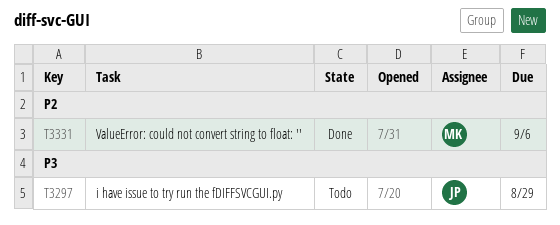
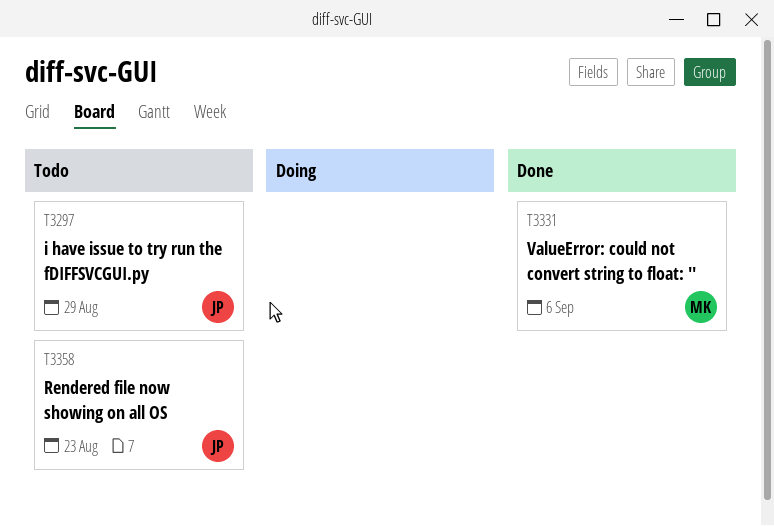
T3358: none -> present

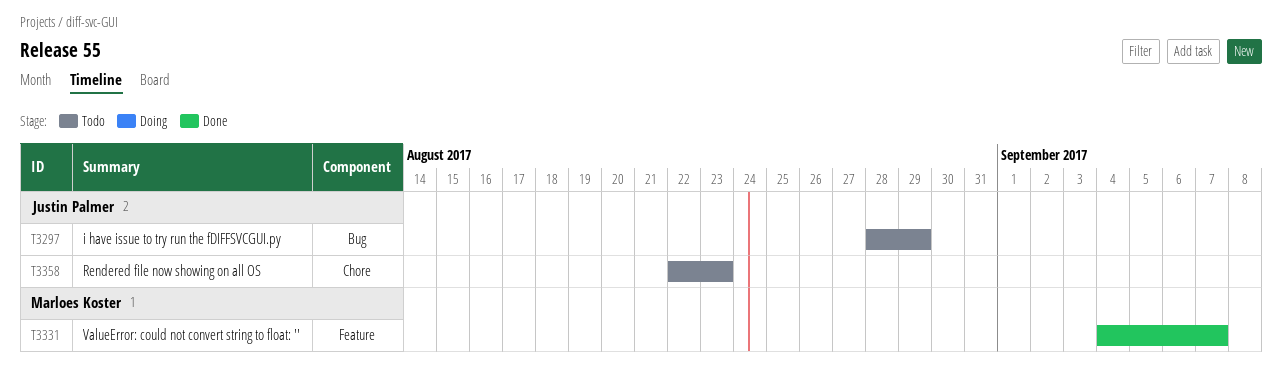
T3331, due: Sep 6 -> Sep 7

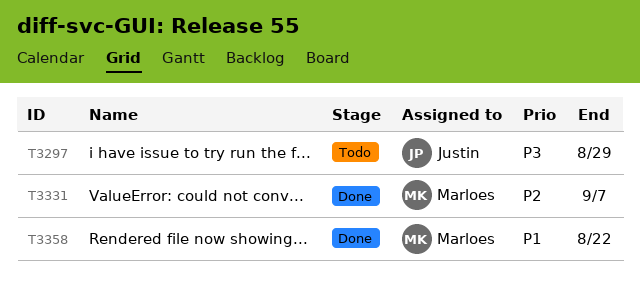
T3358, status: Todo -> Done
T3358, owner: Justin Palmer -> Marloes Koster
T3358, due: Aug 23 -> Aug 22

